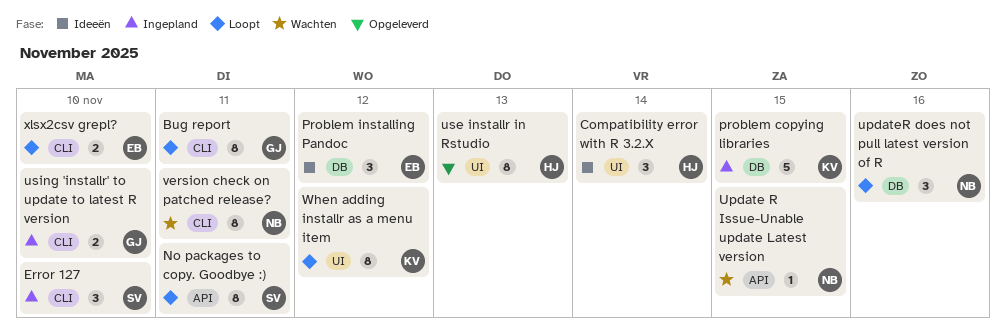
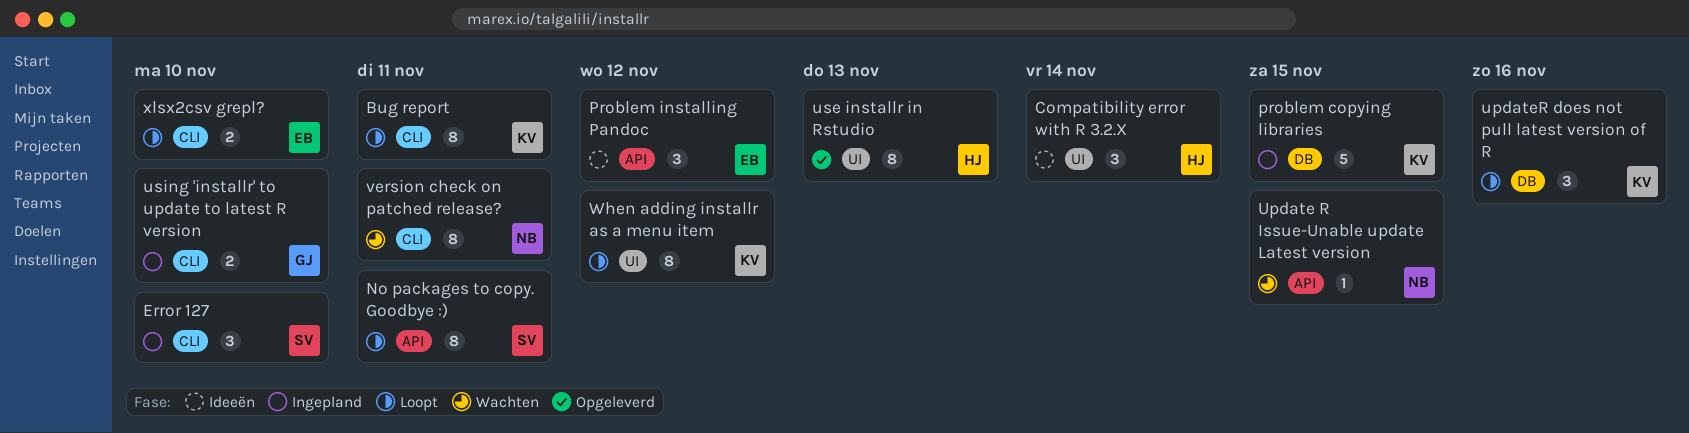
Bug report, owner: GJ -> KV
Problem installing Pandoc, label: DB -> API
updateR does not pull latest version of R, owner: NB -> KV

